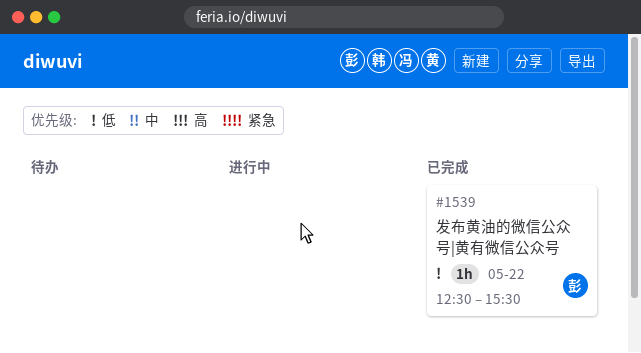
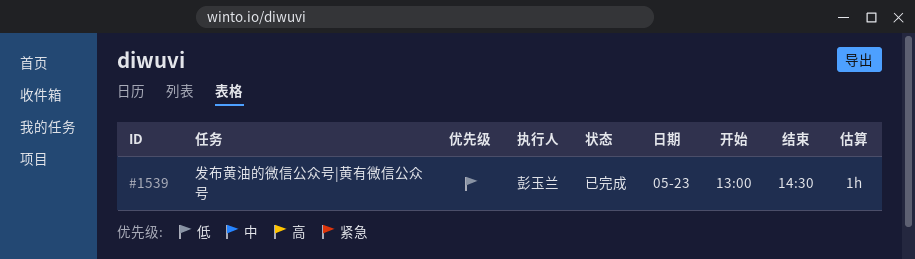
#1539, day: May 22 -> May 23
#1539, begins: 12:30 -> 13:00
#1539, ends: 15:30 -> 14:30

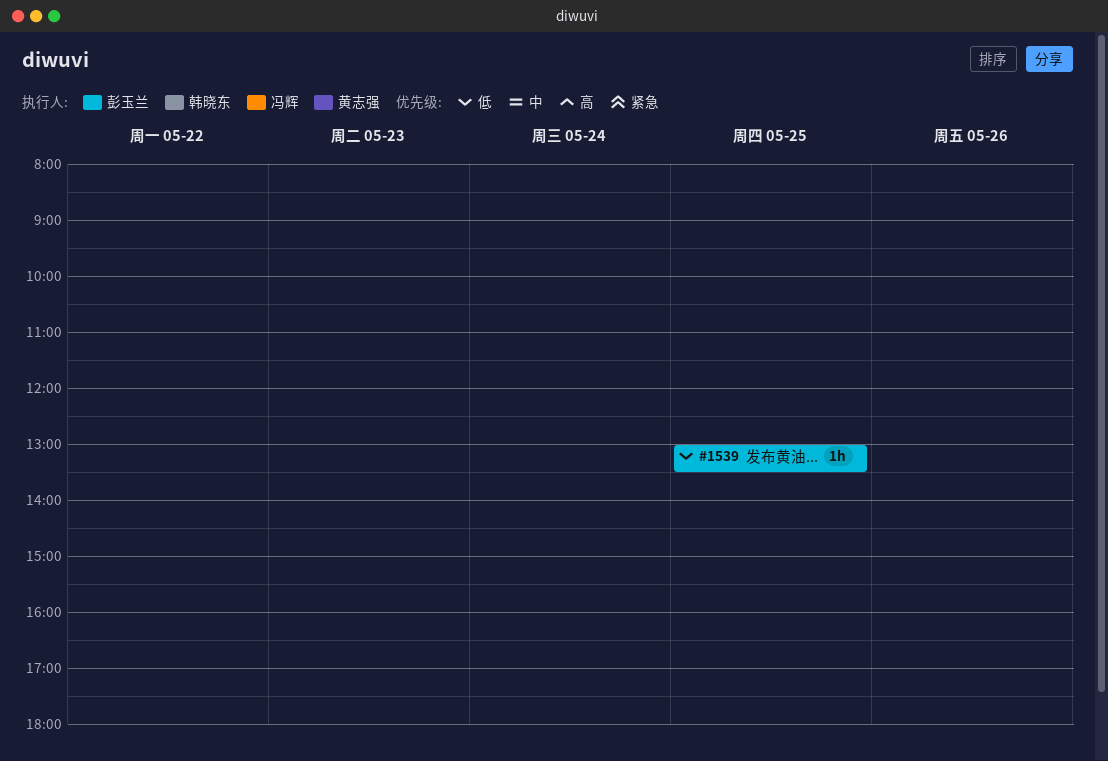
#1539, day: May 23 -> May 25
#1539, ends: 14:30 -> 13:30

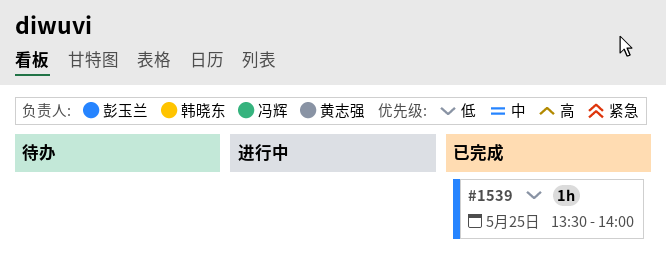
#1539, begins: 13:00 -> 13:30
#1539, ends: 13:30 -> 14:00

